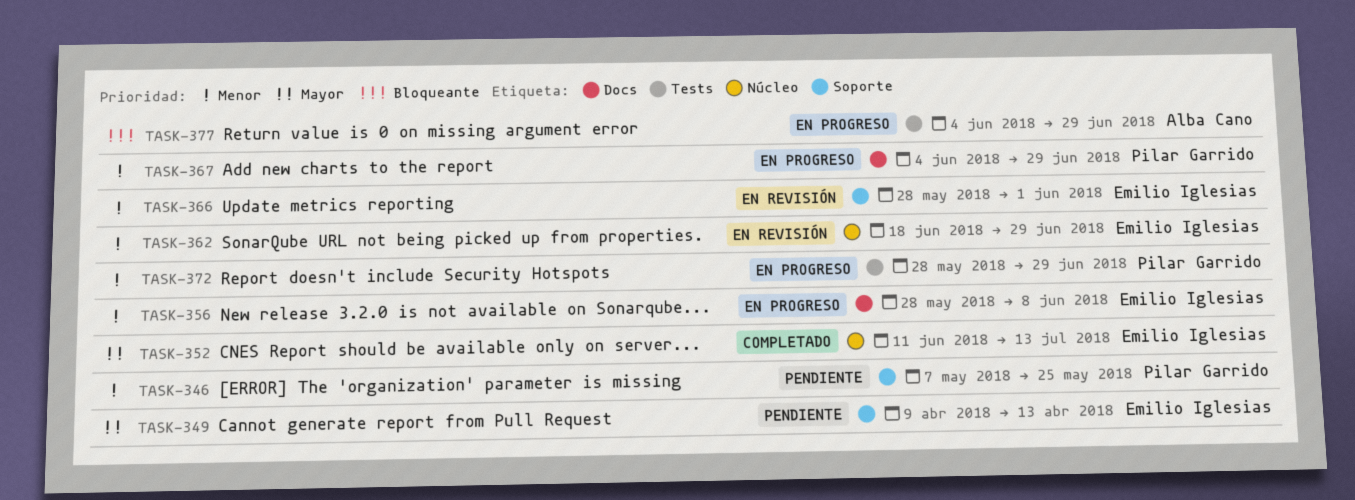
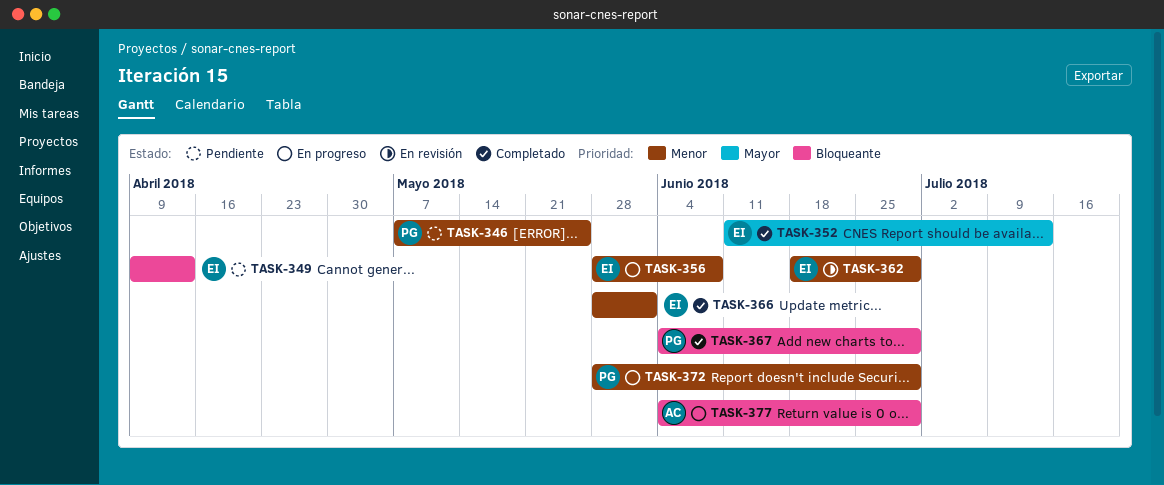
TASK-349, priority: Mayor -> Bloqueante
TASK-366, status: En revisión -> Completado
TASK-367, status: En progreso -> Completado
TASK-367, priority: Menor -> Bloqueante

